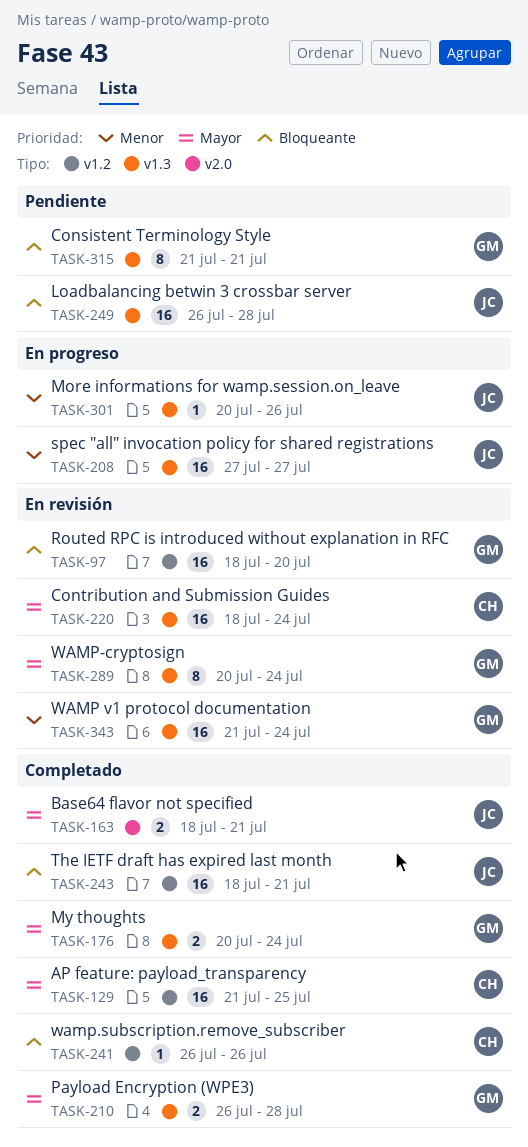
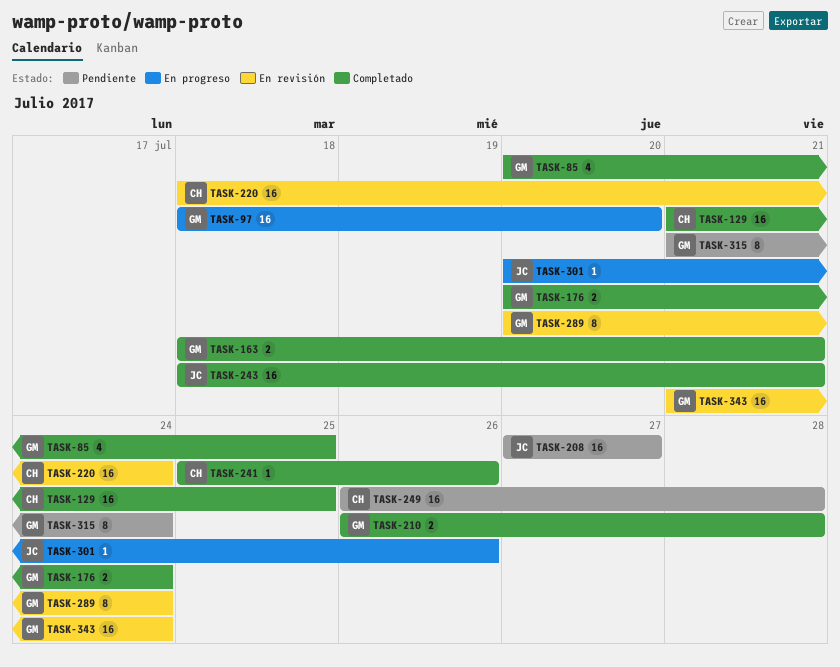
TASK-85: none -> present
TASK-97, status: En revisión -> En progreso
TASK-163, owner: JC -> GM
TASK-208, status: En progreso -> Pendiente
TASK-241, start: Jul 26 -> Jul 25
TASK-249, owner: JC -> CH
TASK-315, due: Jul 21 -> Jul 24

